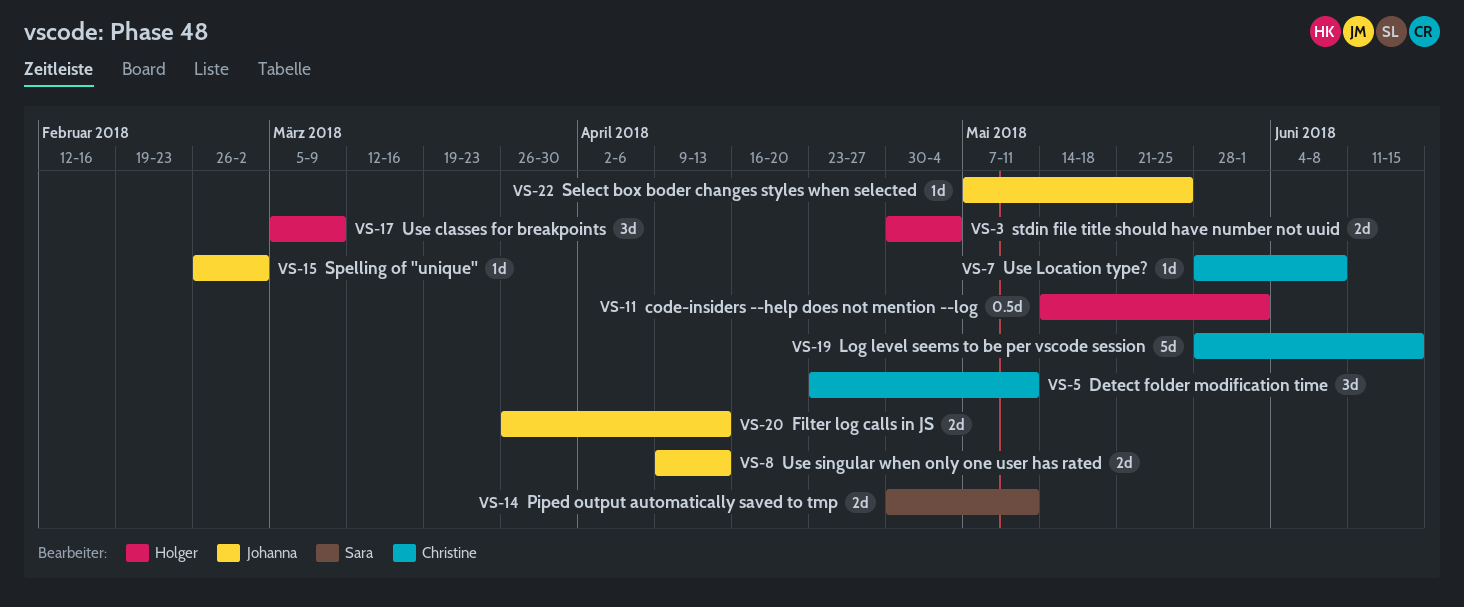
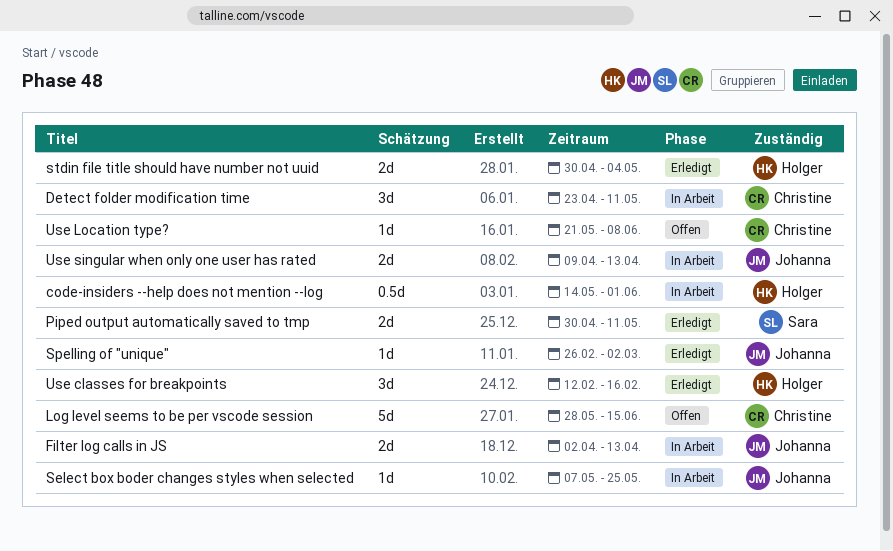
Filter log calls in JS, start: Mar 26 -> Apr 2
Use classes for breakpoints, start: Mar 5 -> Feb 12
Use classes for breakpoints, due: Mar 9 -> Feb 16
Use Location type?, start: May 28 -> May 21

